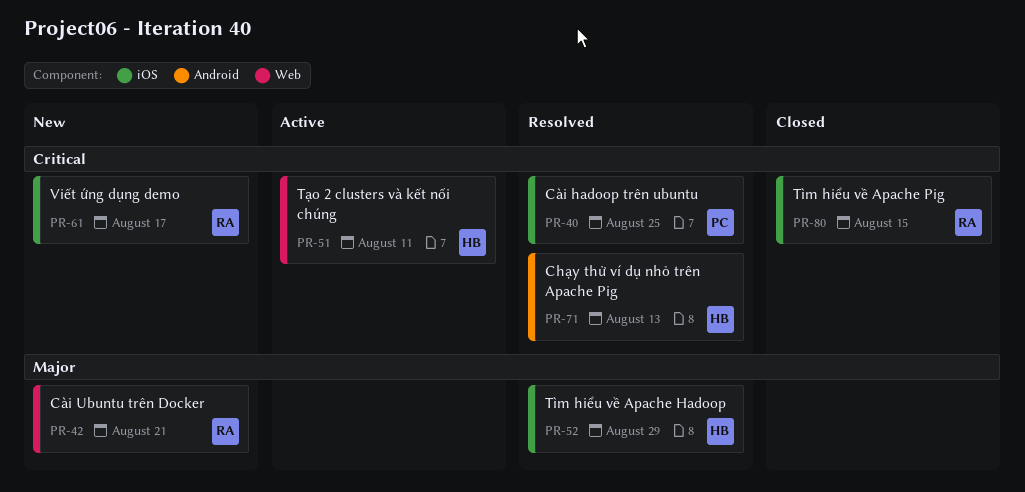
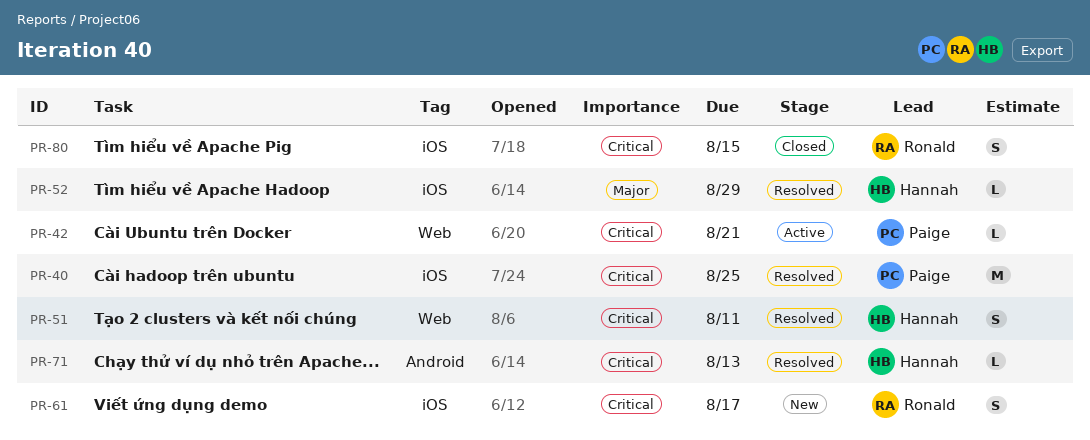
PR-42, status: New -> Active
PR-42, owner: Ronald -> Paige
PR-42, priority: Major -> Critical
PR-51, status: Active -> Resolved

